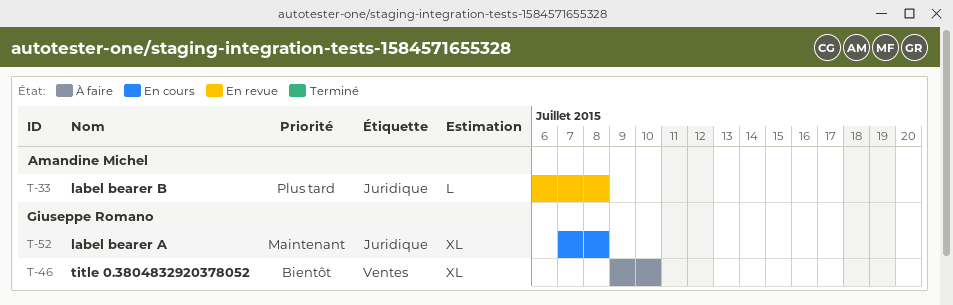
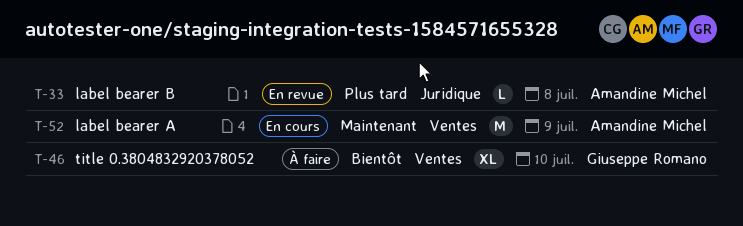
T-52, owner: Giuseppe Romano -> Amandine Michel
T-52, label: Juridique -> Ventes
T-52, estimate: XL -> M
T-52, due: Jul 8 -> Jul 9

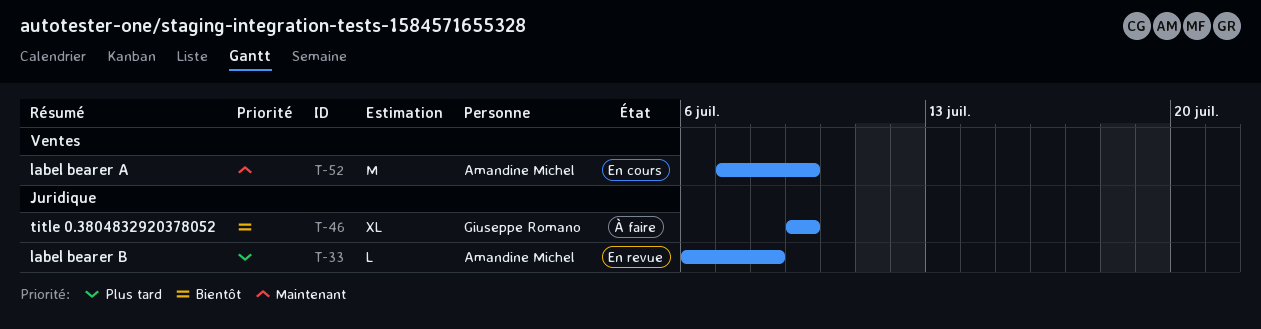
T-46, label: Ventes -> Juridique
T-46, due: Jul 10 -> Jul 9

